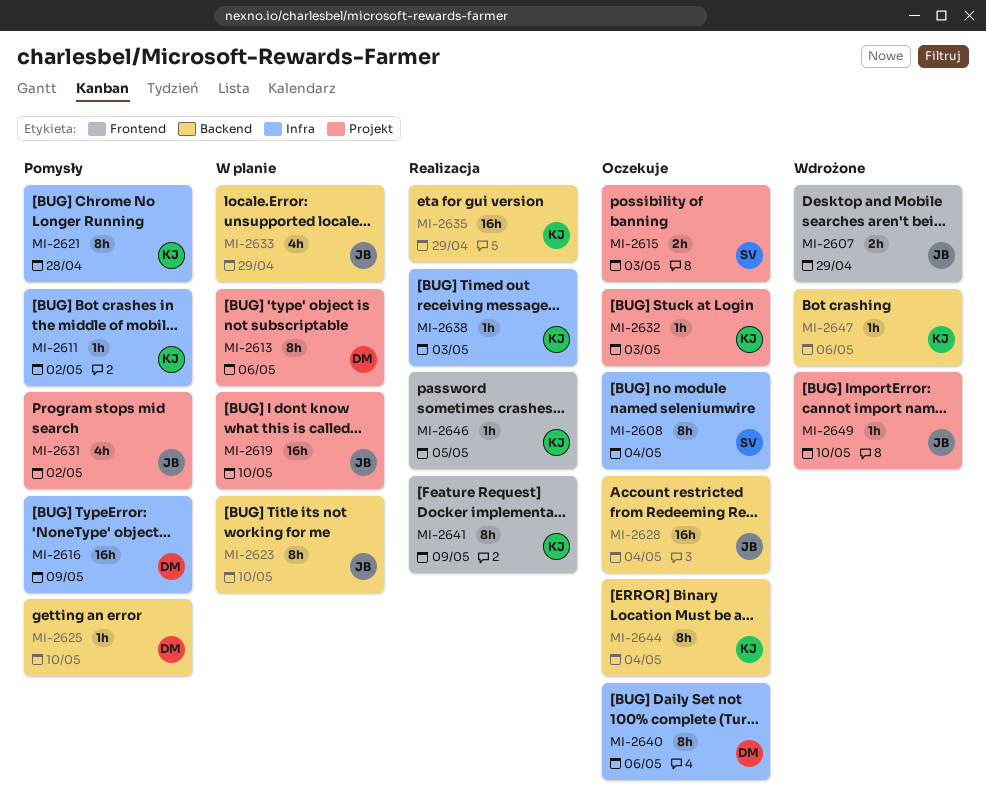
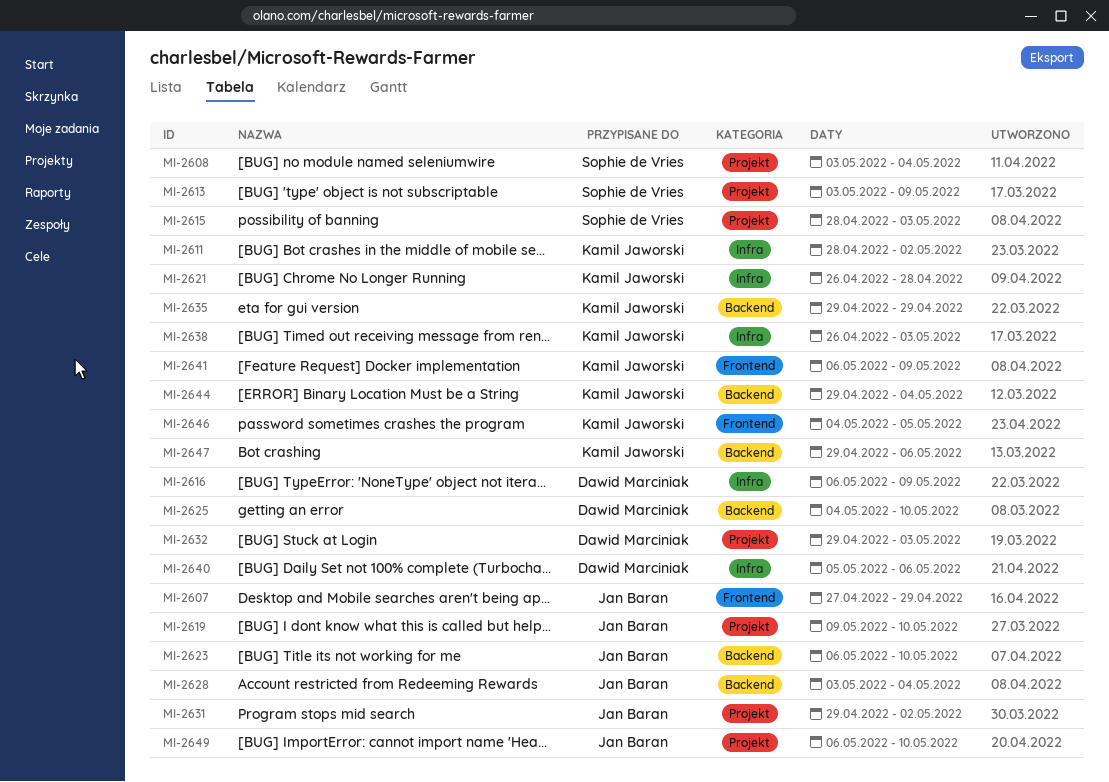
MI-2608, label: Infra -> Projekt
MI-2613, owner: Dawid Marciniak -> Sophie de Vries
MI-2613, due: May 6 -> May 9
MI-2632, owner: Kamil Jaworski -> Dawid Marciniak
MI-2633: present -> none

